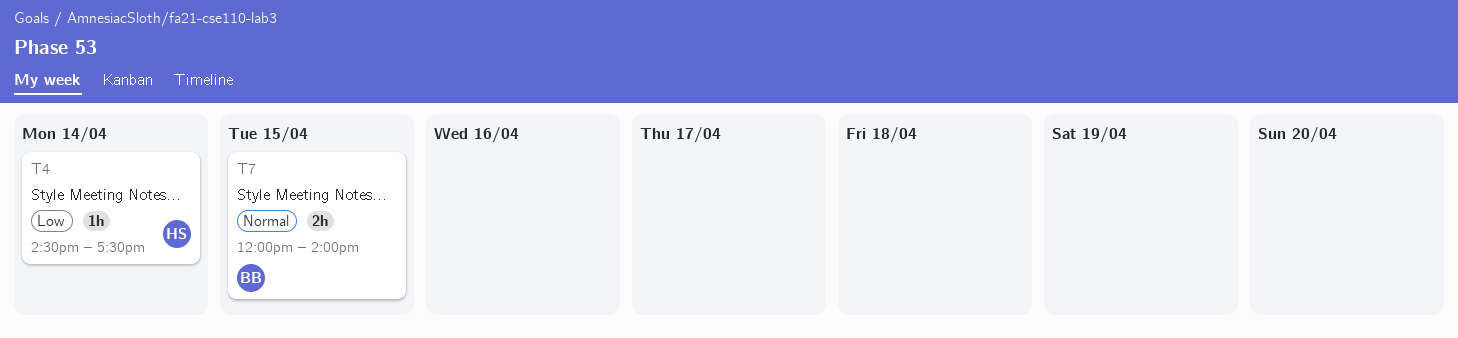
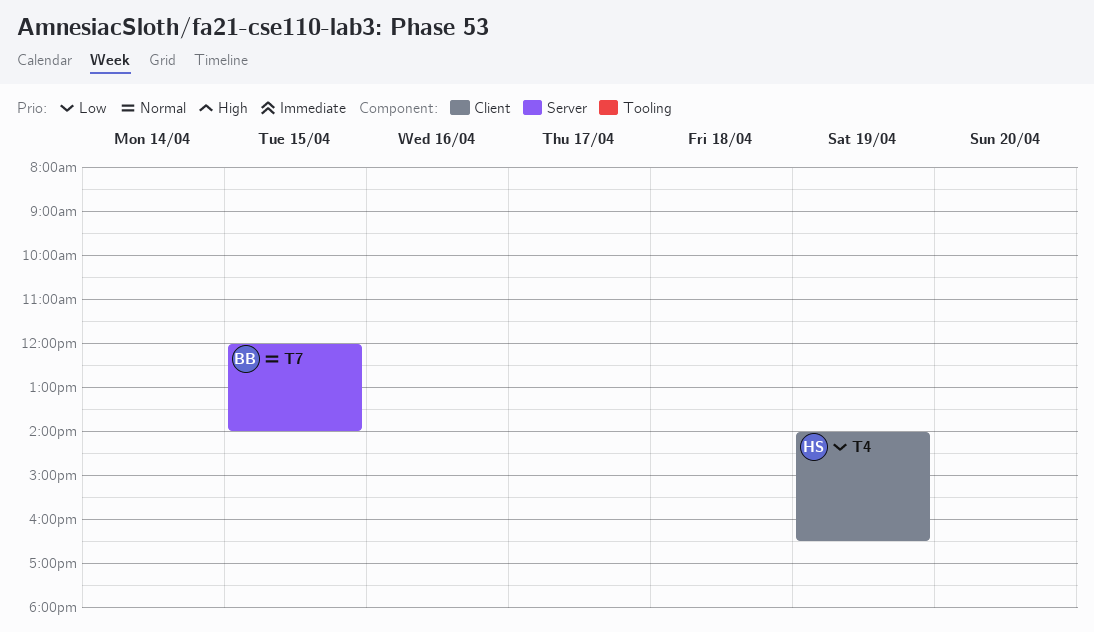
T4, day: Apr 14 -> Apr 19
T4, begins: 14:30 -> 14:00
T4, ends: 17:30 -> 16:30

